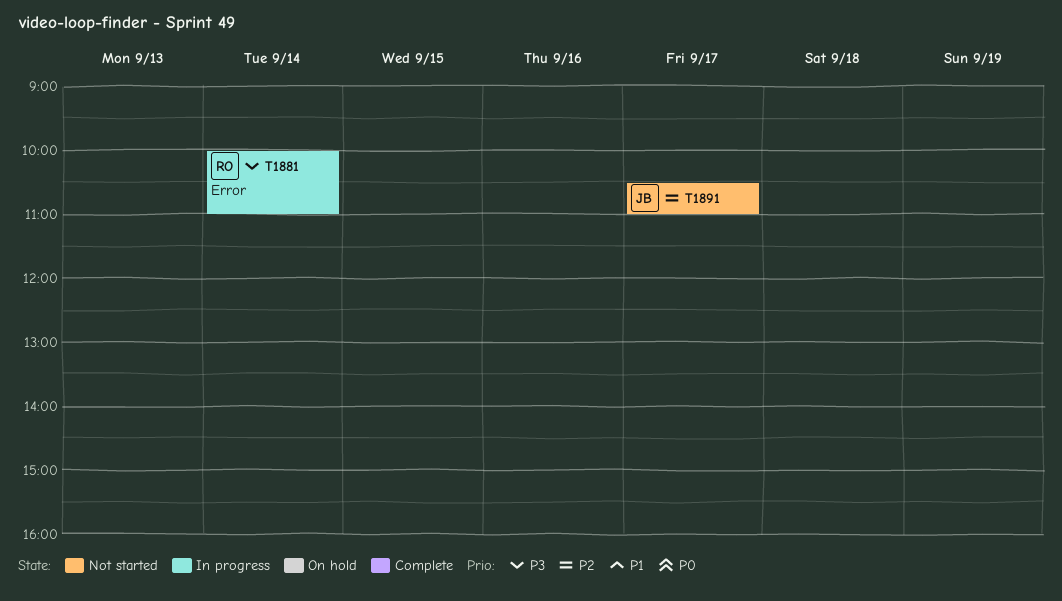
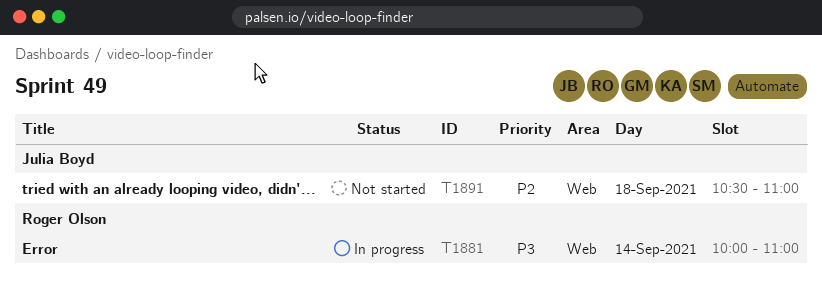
T1891, day: Sep 17 -> Sep 18

